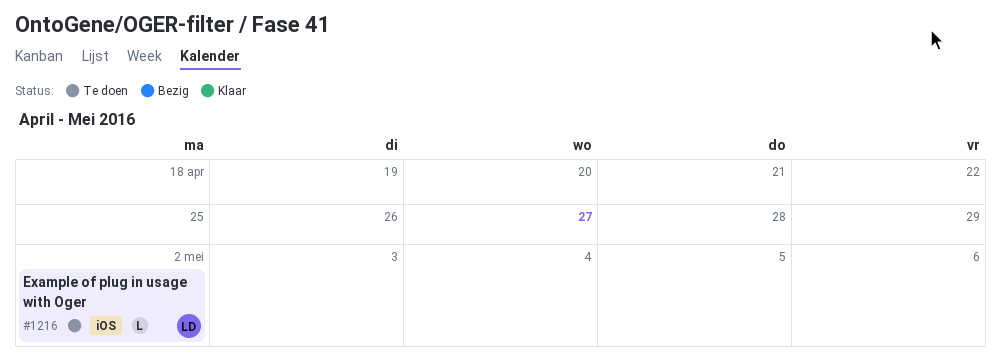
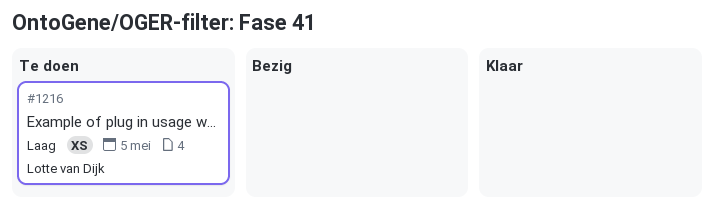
#1216, estimate: L -> XS
#1216, due: May 2 -> May 5

